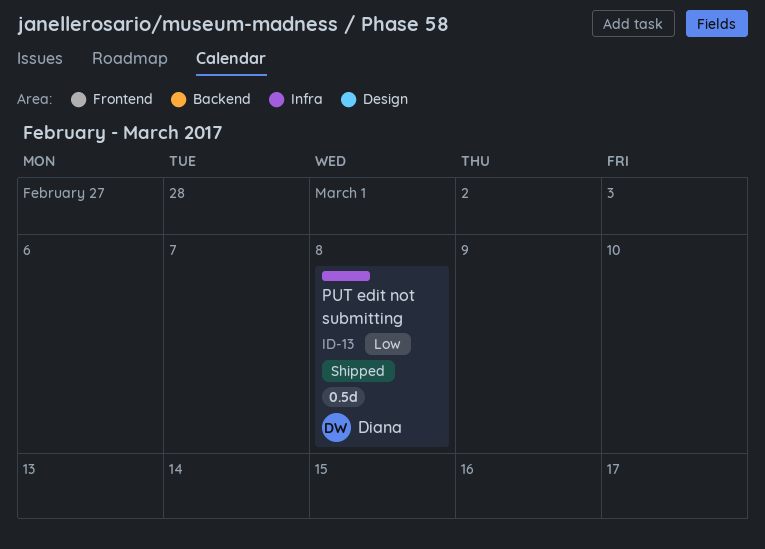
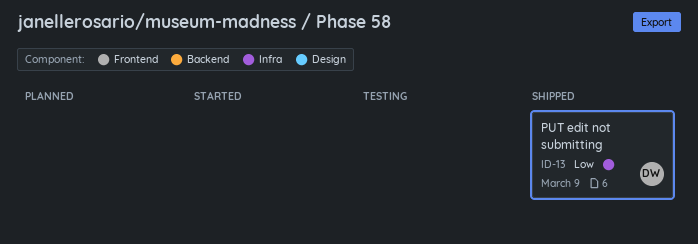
ID-13, due: Mar 8 -> Mar 9

